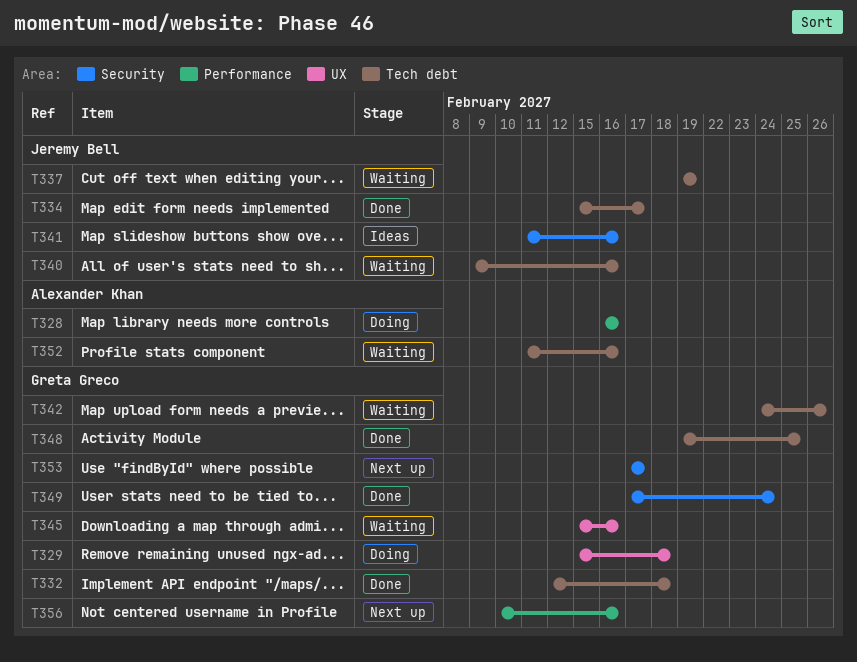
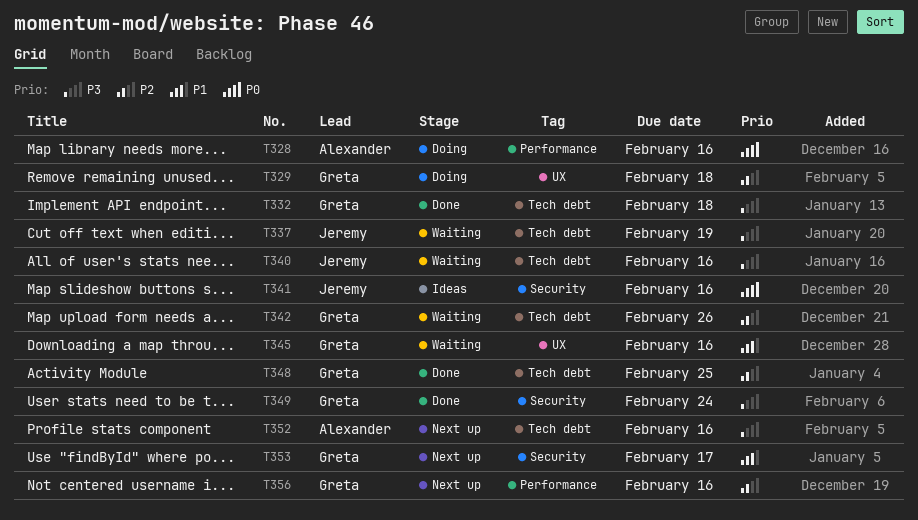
T334: present -> none
T352, status: Waiting -> Next up

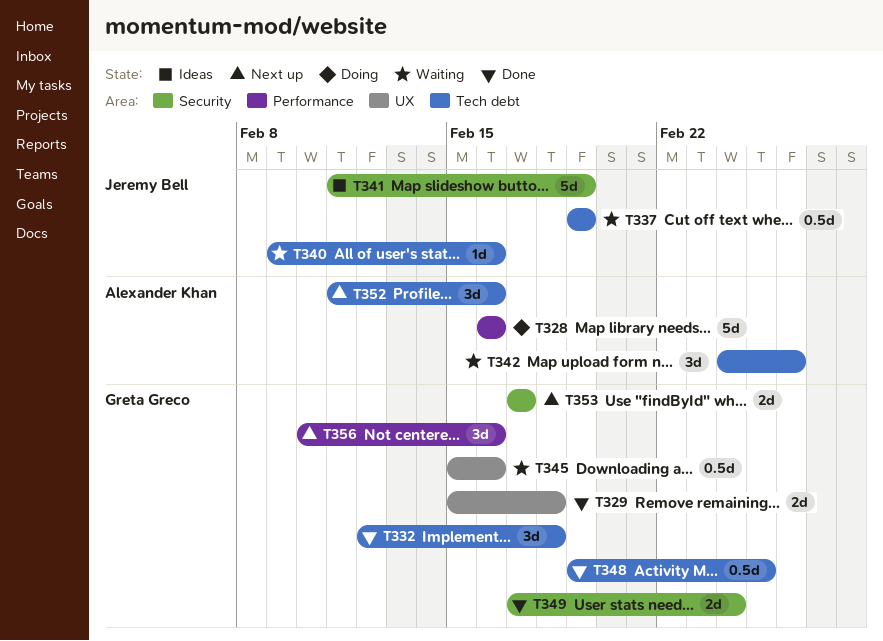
T329, status: Doing -> Done
T341, due: Feb 16 -> Feb 19
T342, owner: Greta Greco -> Alexander Khan

